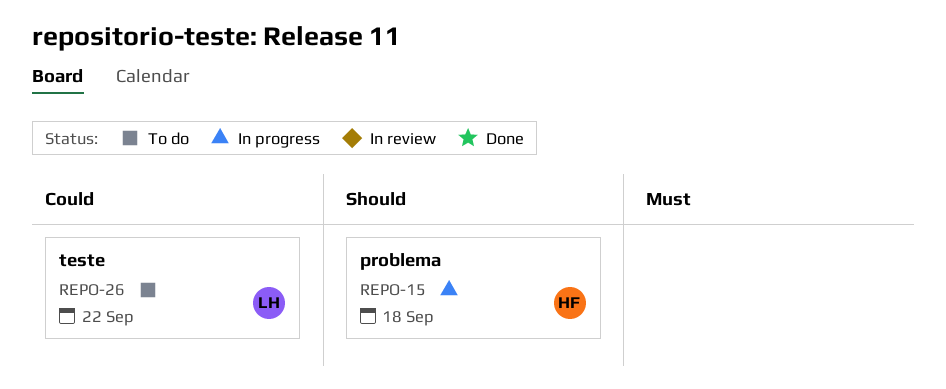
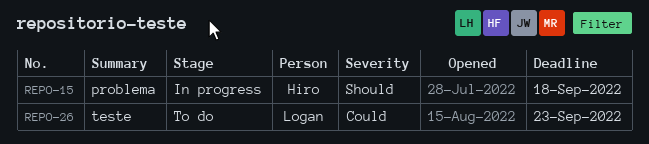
REPO-26, due: Sep 22 -> Sep 23

